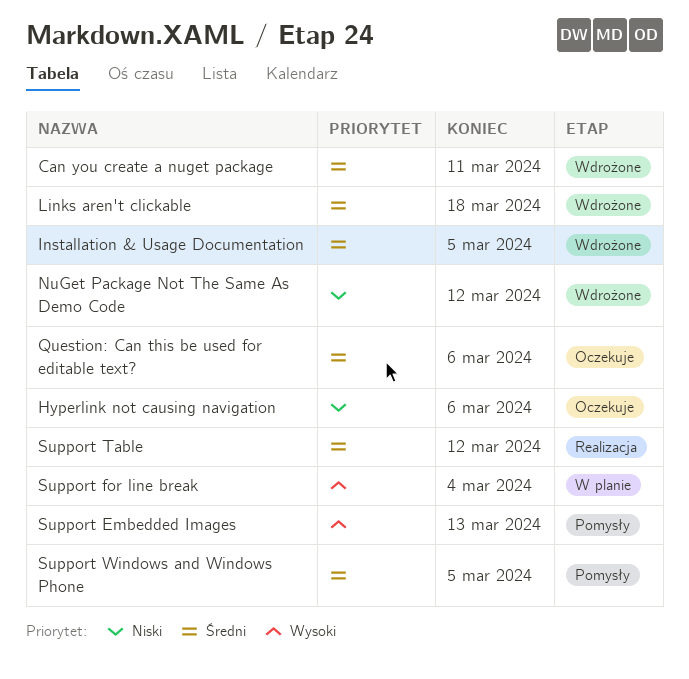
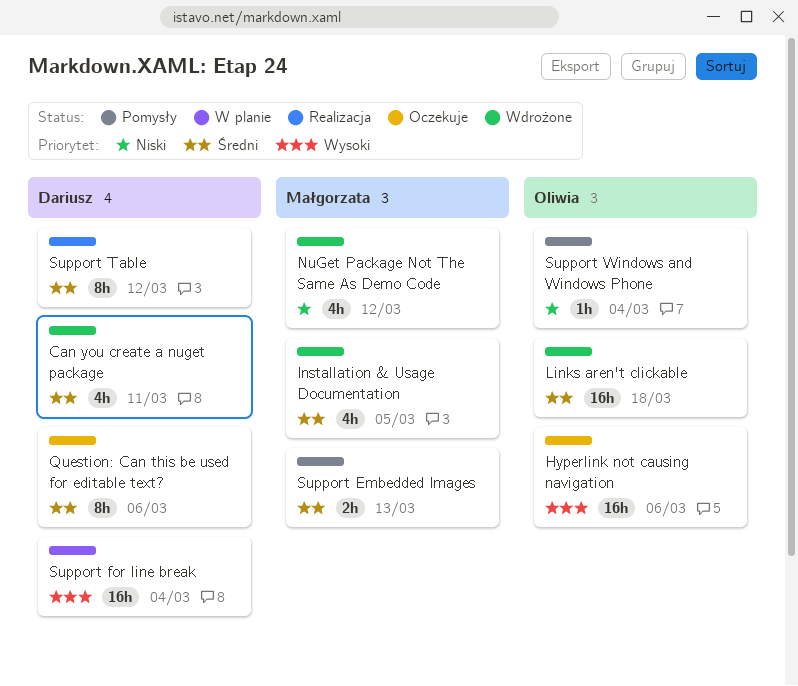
Hyperlink not causing navigation, priority: Niski -> Wysoki
Support Embedded Images, priority: Wysoki -> Średni
Support Windows and Windows Phone, priority: Średni -> Niski
Support Windows and Windows Phone, due: Mar 5 -> Mar 4

